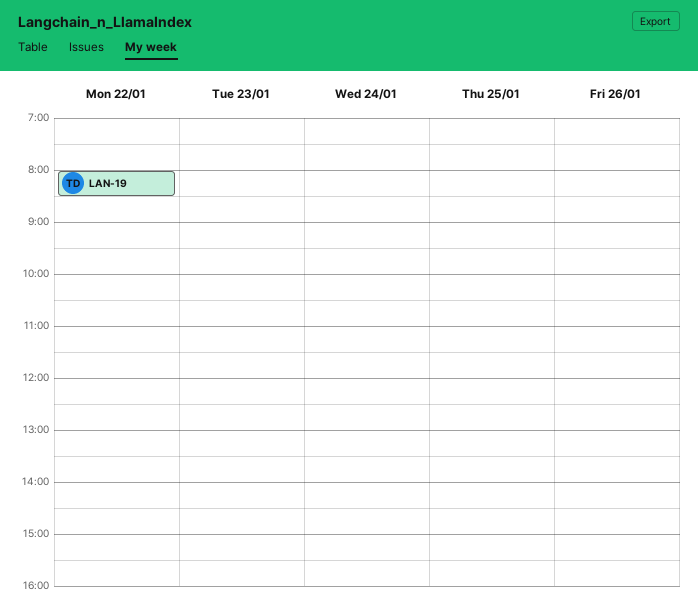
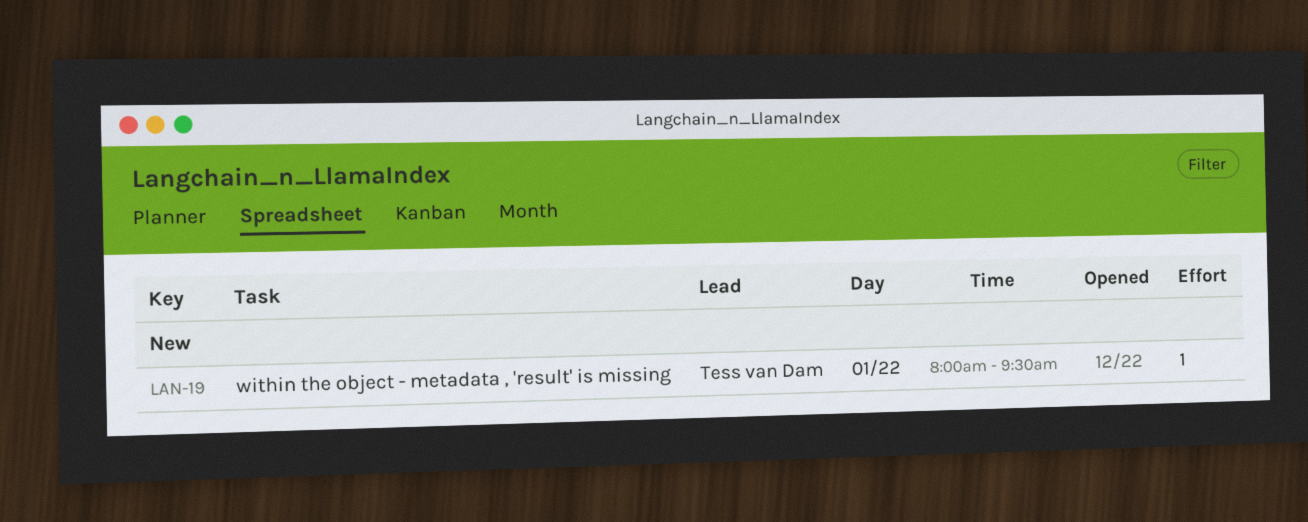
LAN-19, ends: 08:30 -> 09:30

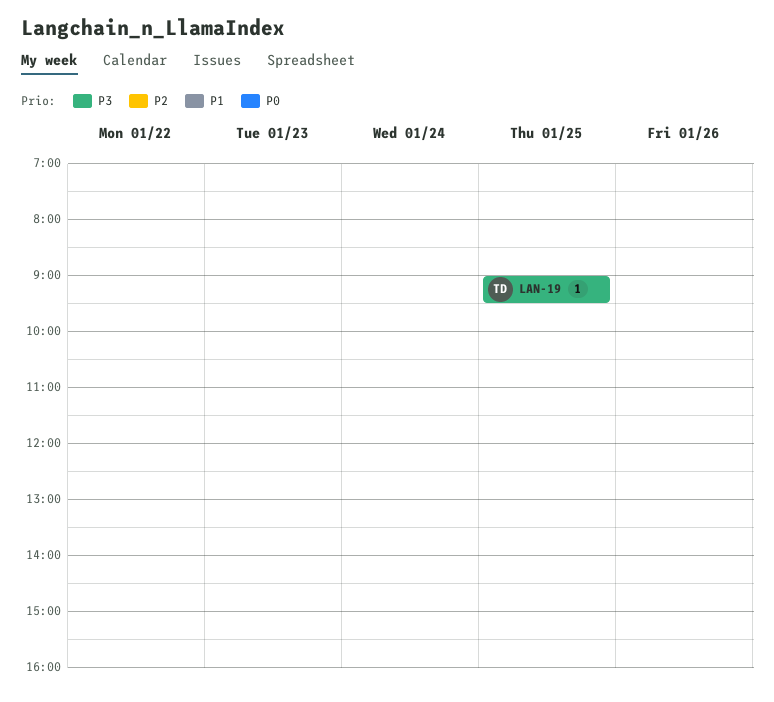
LAN-19, day: Jan 22 -> Jan 25
LAN-19, begins: 08:00 -> 09:00

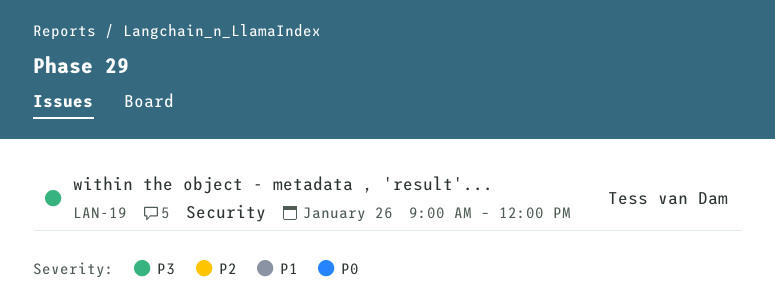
LAN-19, day: Jan 25 -> Jan 26
LAN-19, ends: 09:30 -> 12:00

